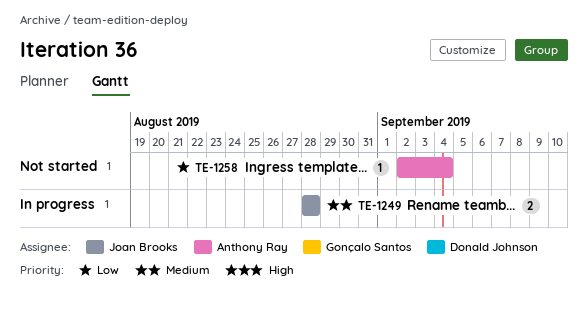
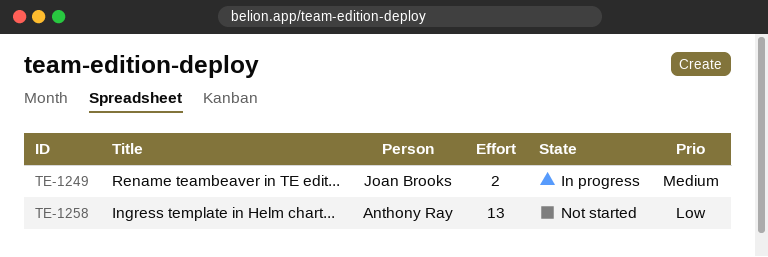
TE-1258, estimate: 1 -> 13

